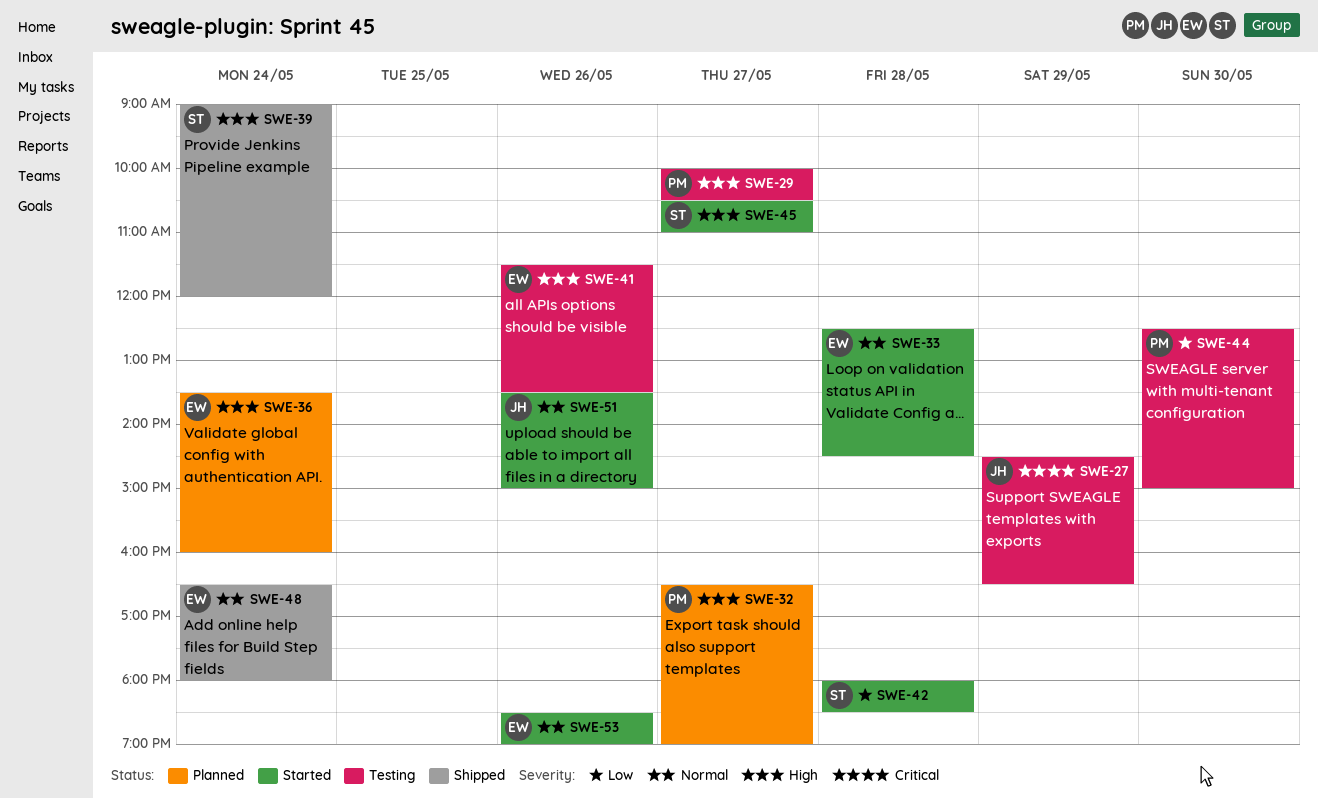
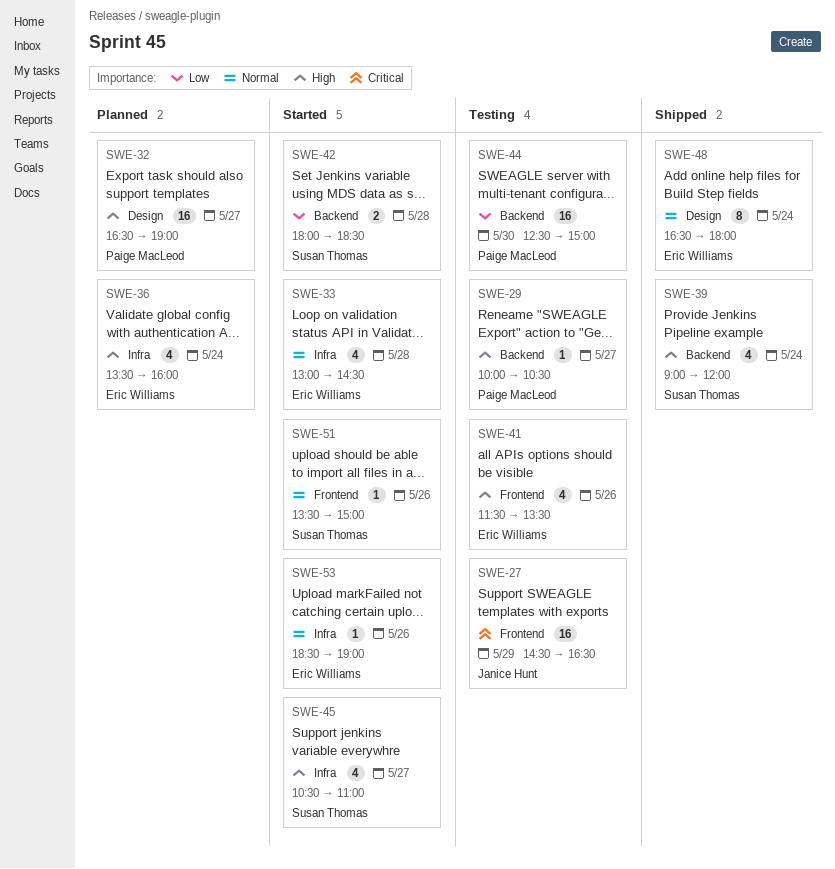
SWE-33, begins: 12:30 -> 13:00
SWE-51, owner: Janice Hunt -> Susan Thomas

